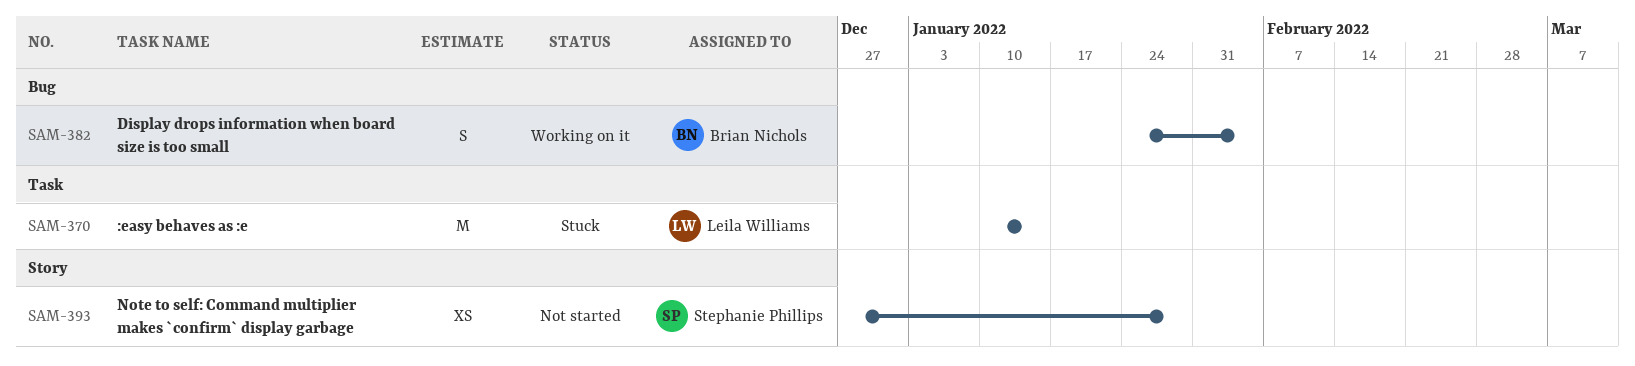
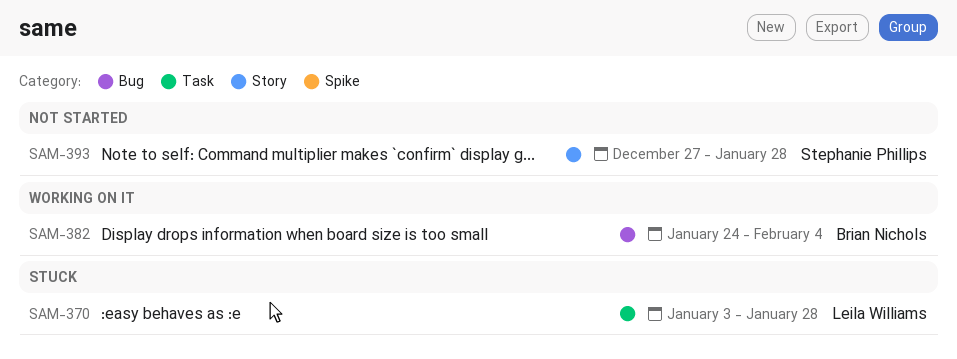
SAM-370, start: Jan 10 -> Jan 3
SAM-370, due: Jan 14 -> Jan 28

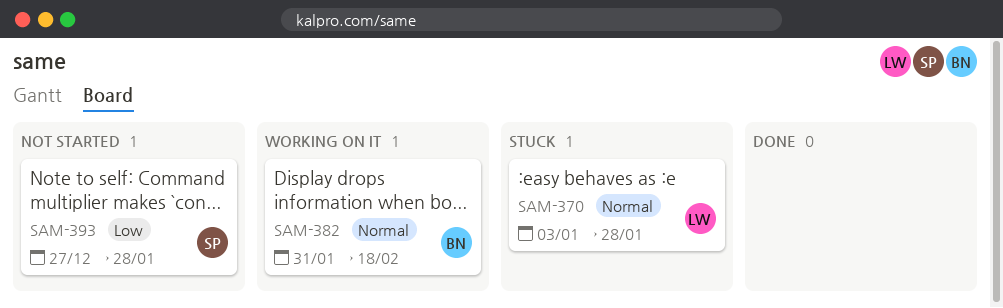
SAM-382, start: Jan 24 -> Jan 31
SAM-382, due: Feb 4 -> Feb 18

